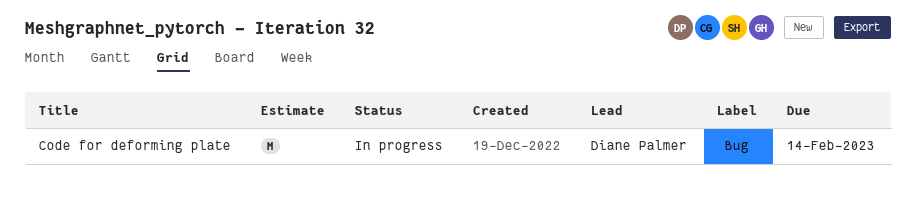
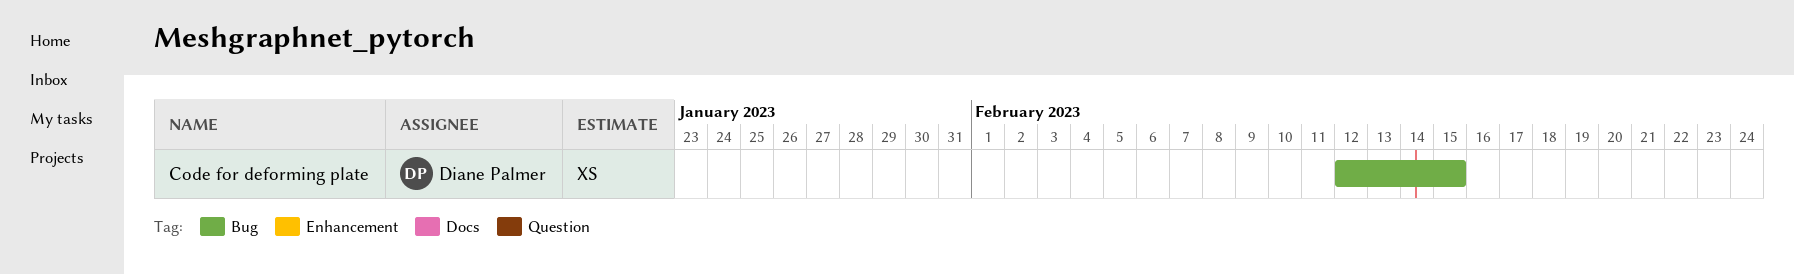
Code for deforming plate, estimate: M -> XS
Code for deforming plate, due: Feb 14 -> Feb 15

